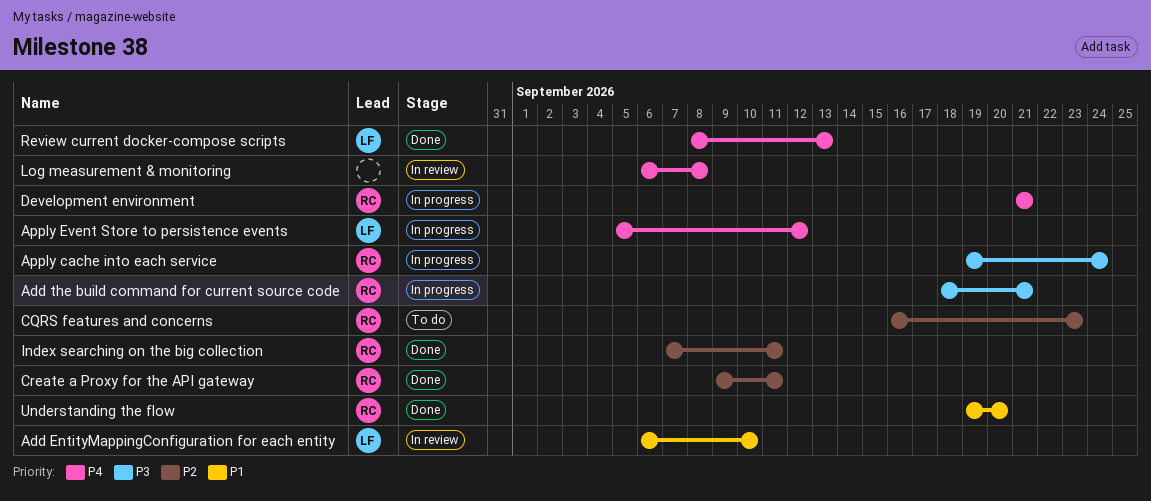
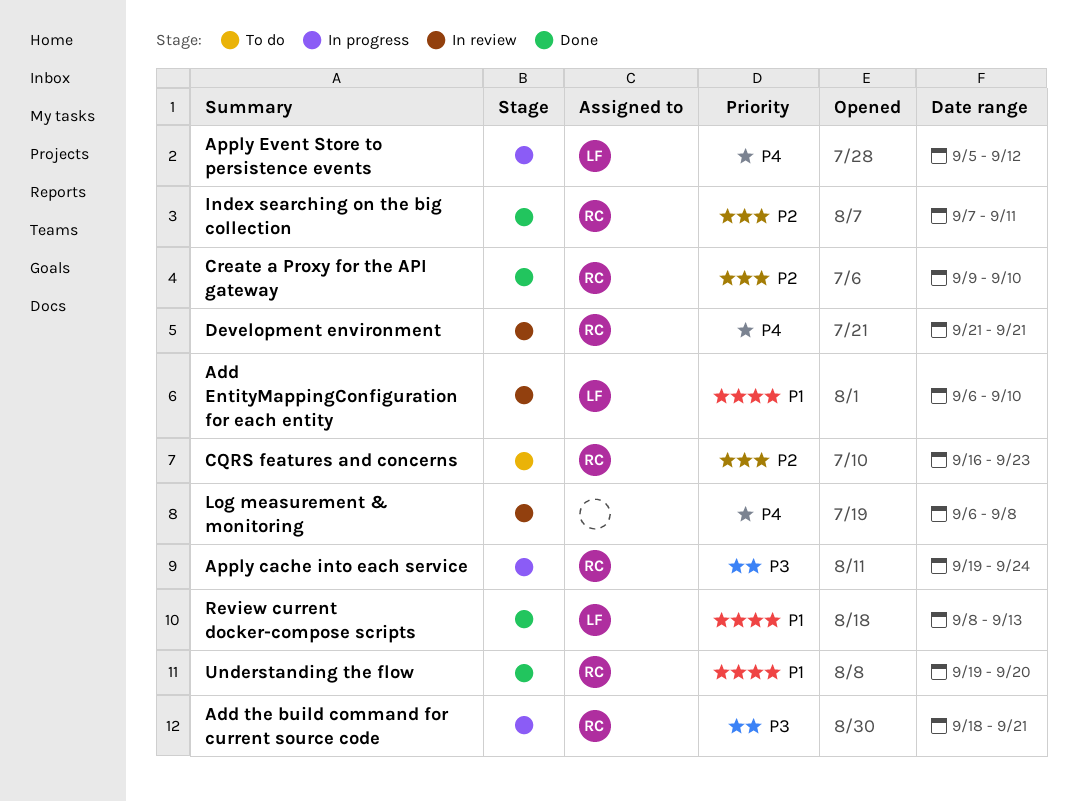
Create a Proxy for the API gateway, due: Sep 11 -> Sep 10
Development environment, status: In progress -> In review
Review current docker-compose scripts, priority: P4 -> P1

